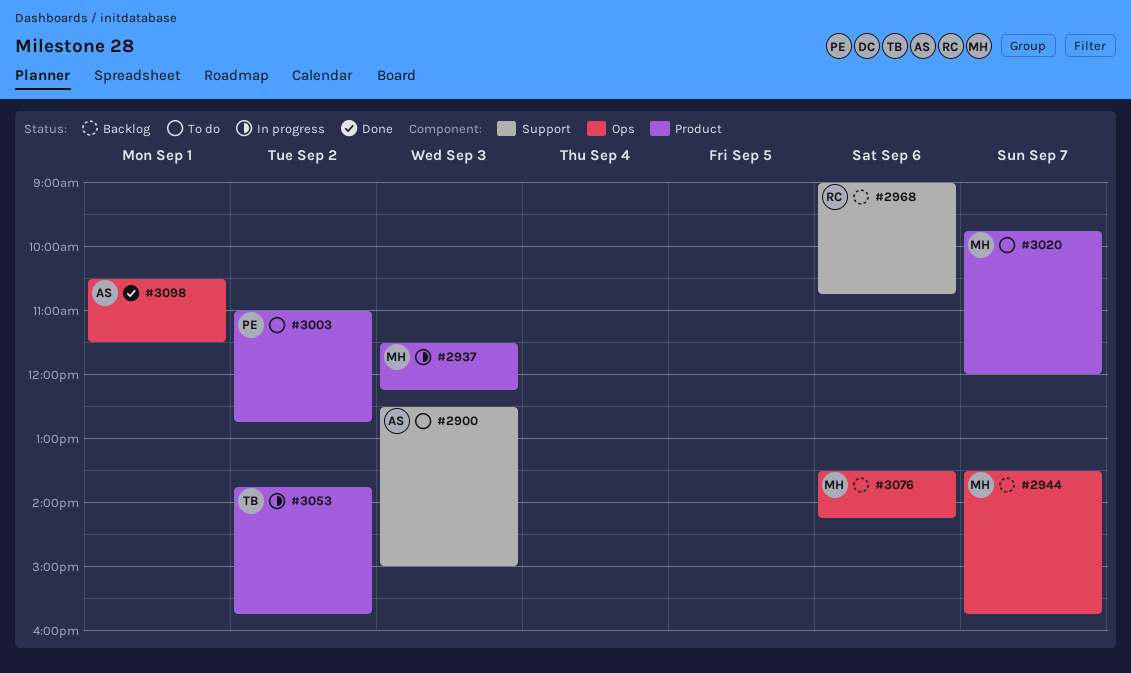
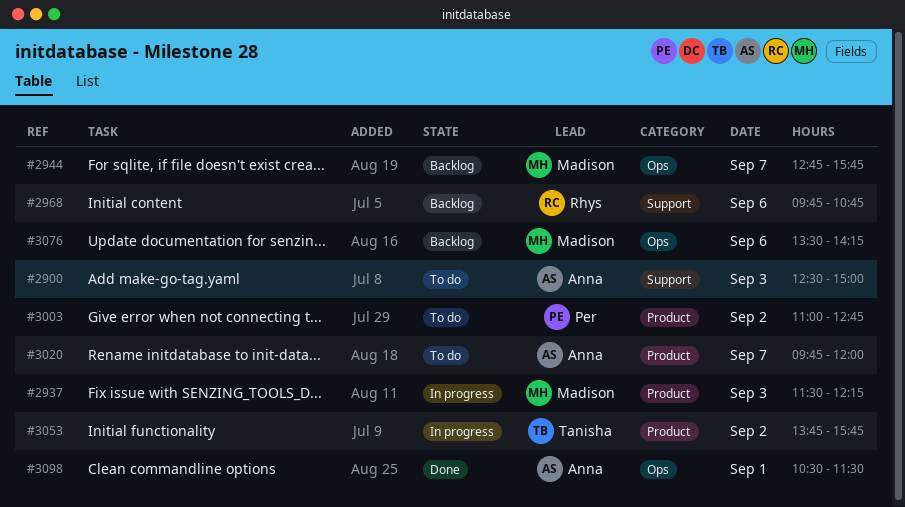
#2944, begins: 13:30 -> 12:45
#2968, begins: 09:00 -> 09:45
#3020, owner: Madison -> Anna

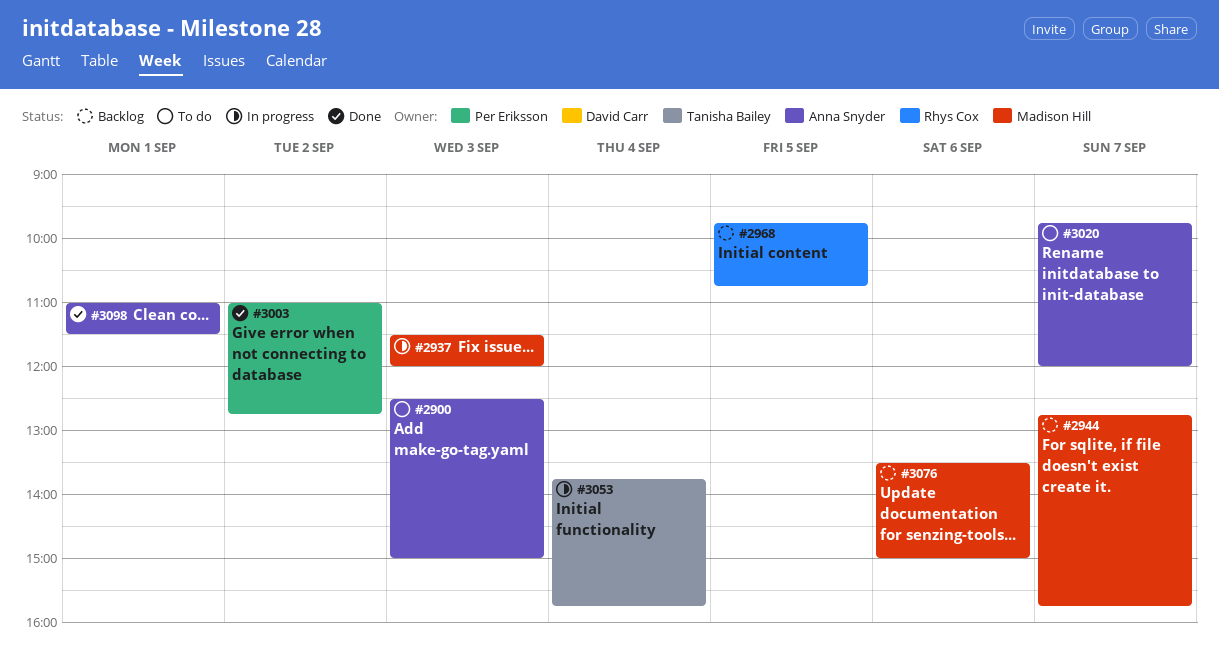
#2937, ends: 12:15 -> 12:00
#2968, day: Sep 6 -> Sep 5
#3003, status: To do -> Done
#3053, day: Sep 2 -> Sep 4
#3076, ends: 14:15 -> 15:00
#3098, begins: 10:30 -> 11:00

